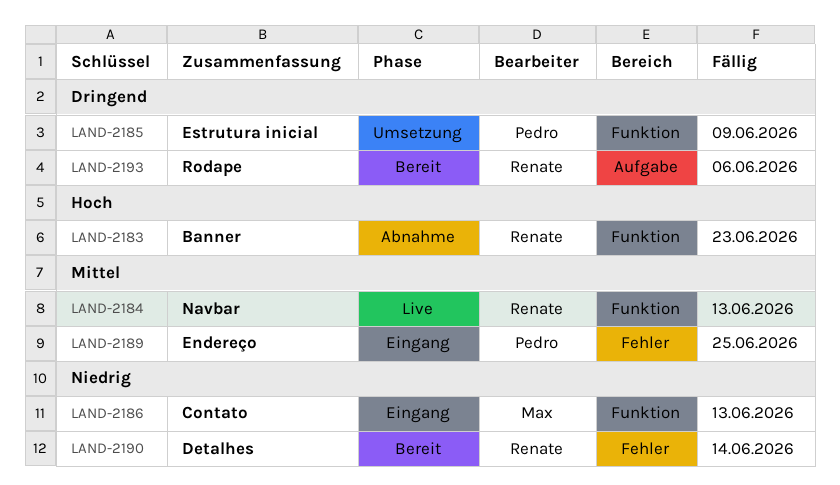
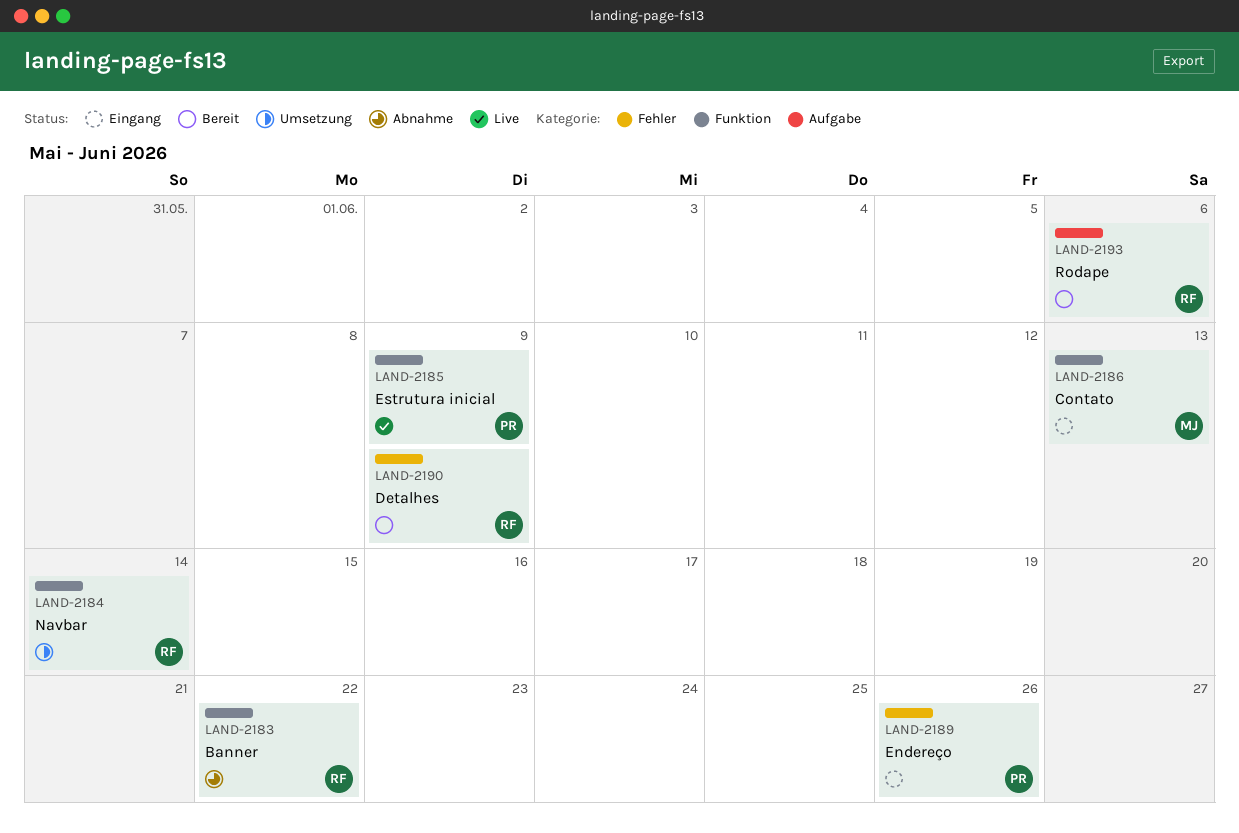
LAND-2183, due: Jun 23 -> Jun 22
LAND-2184, status: Live -> Umsetzung
LAND-2184, due: Jun 13 -> Jun 14
LAND-2185, status: Umsetzung -> Live
LAND-2189, due: Jun 25 -> Jun 26
LAND-2190, due: Jun 14 -> Jun 9

